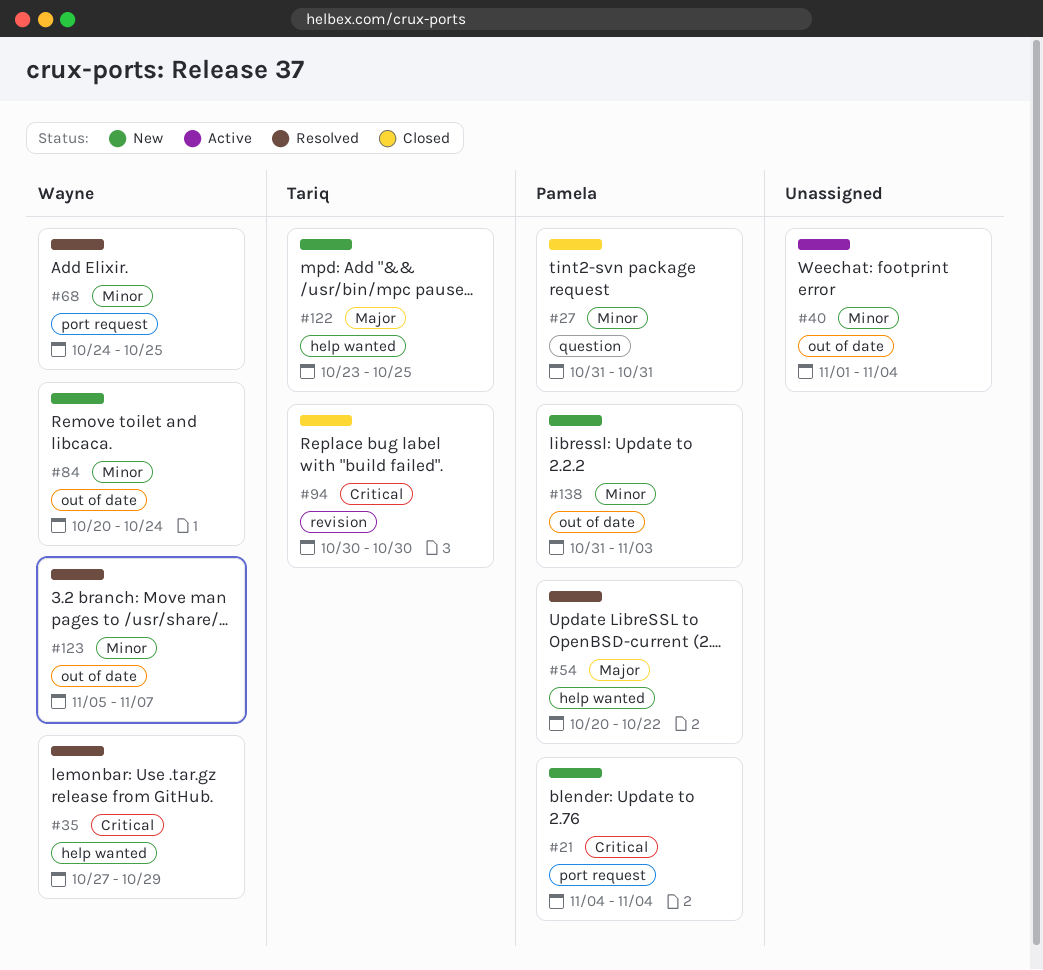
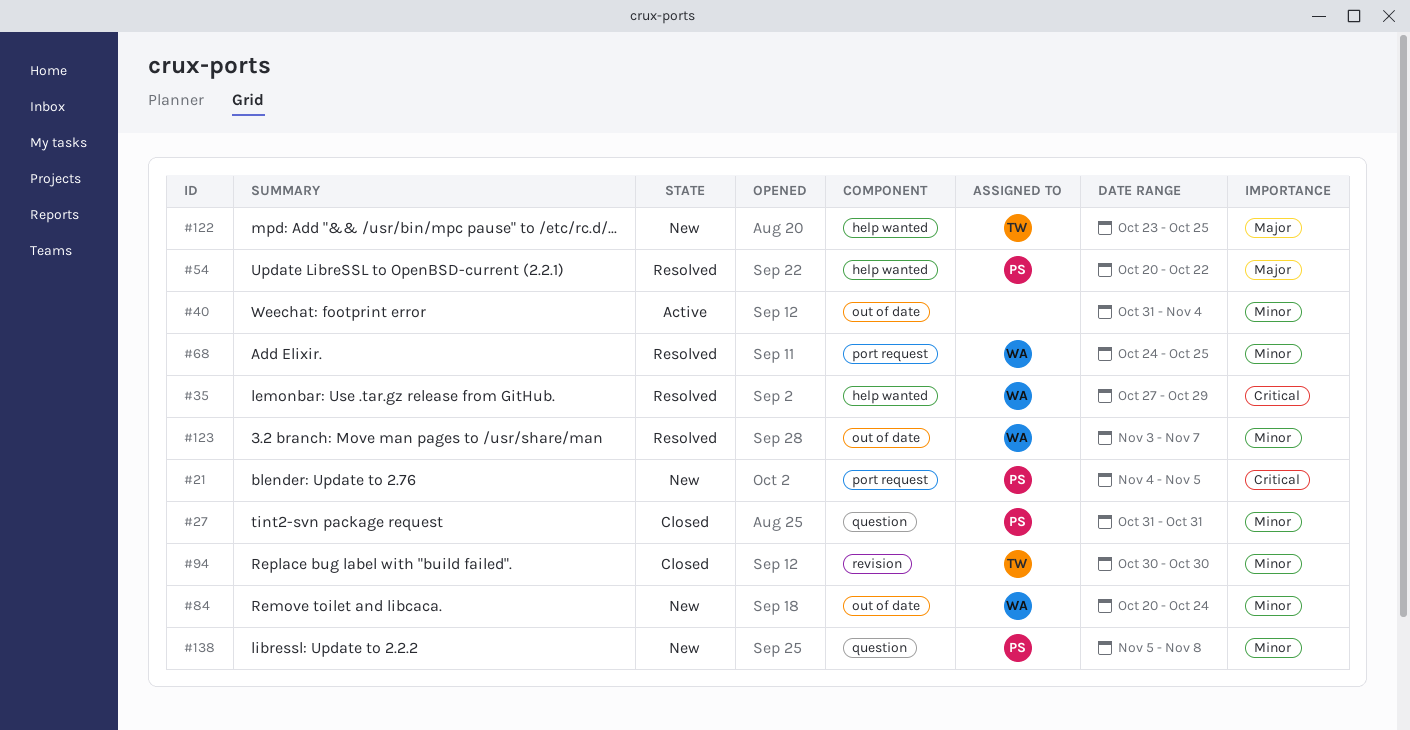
#21, due: Nov 4 -> Nov 5
#40, start: Nov 1 -> Oct 31
#94, priority: Critical -> Minor
#123, start: Nov 5 -> Nov 3
#138, label: out of date -> question
#138, start: Oct 31 -> Nov 5
#138, due: Nov 3 -> Nov 8

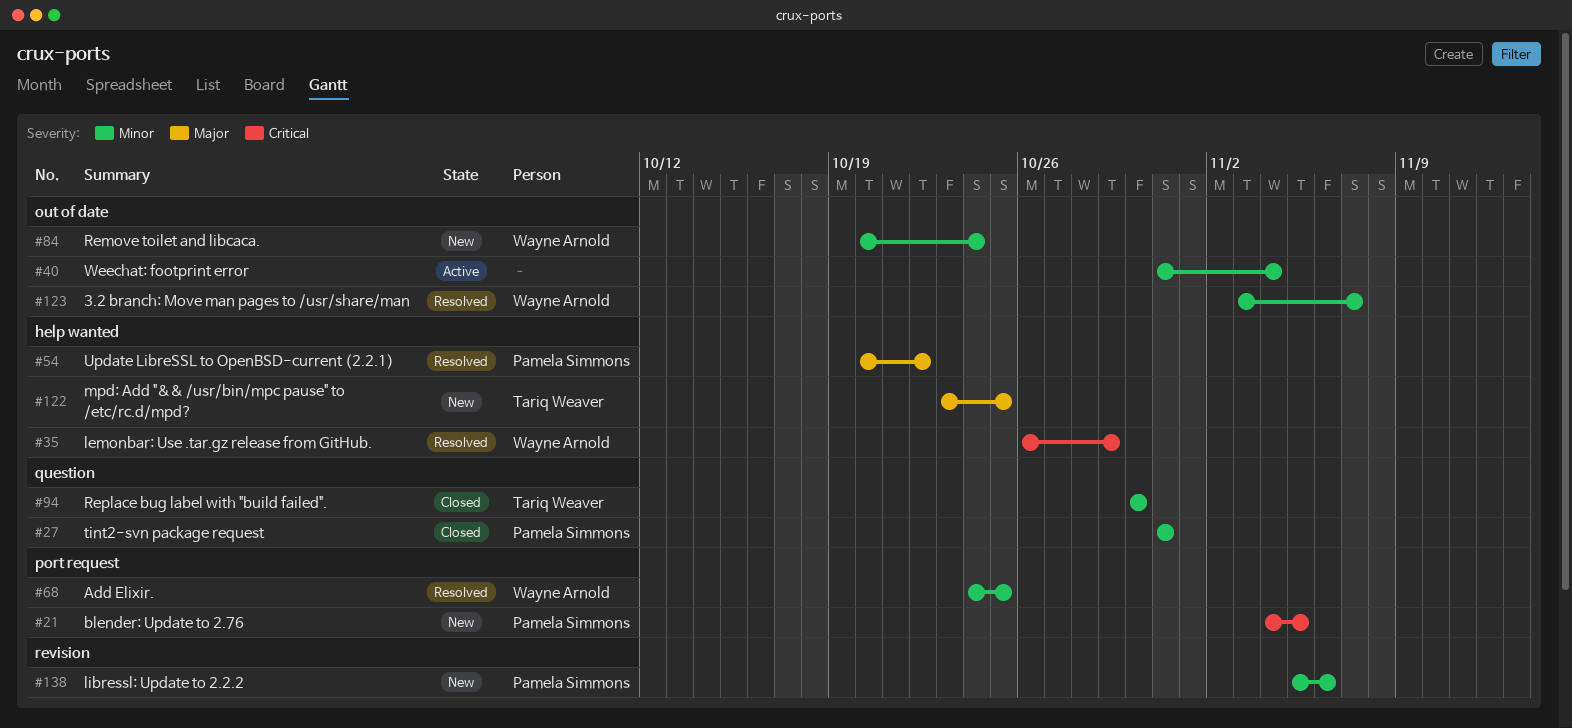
#35, start: Oct 27 -> Oct 26
#94, label: revision -> question
#138, label: question -> revision
#138, due: Nov 8 -> Nov 6

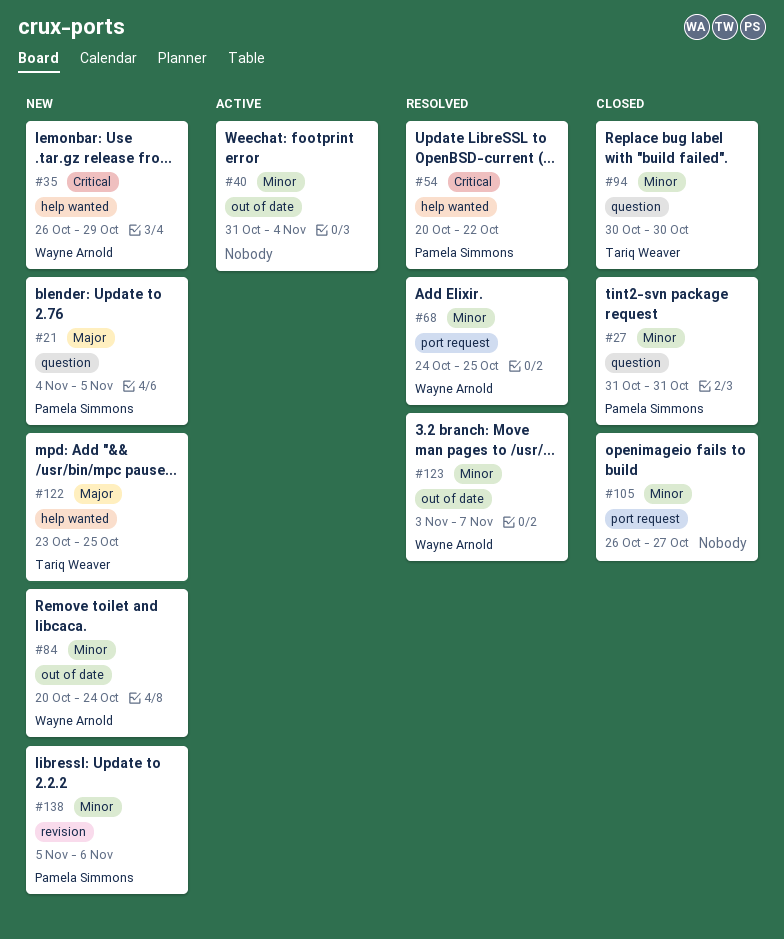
#21, priority: Critical -> Major
#21, label: port request -> question
#35, status: Resolved -> New
#54, priority: Major -> Critical
#105: none -> present

